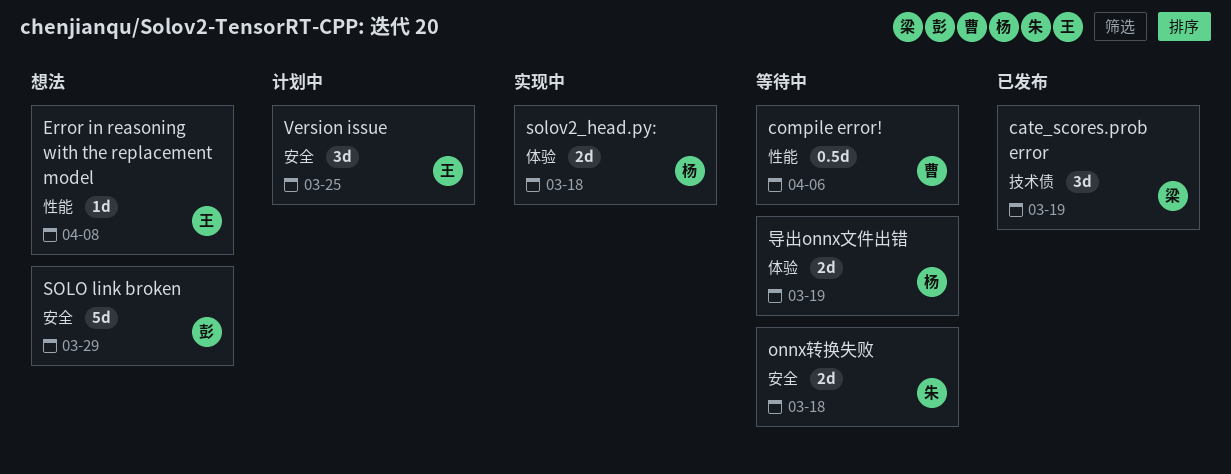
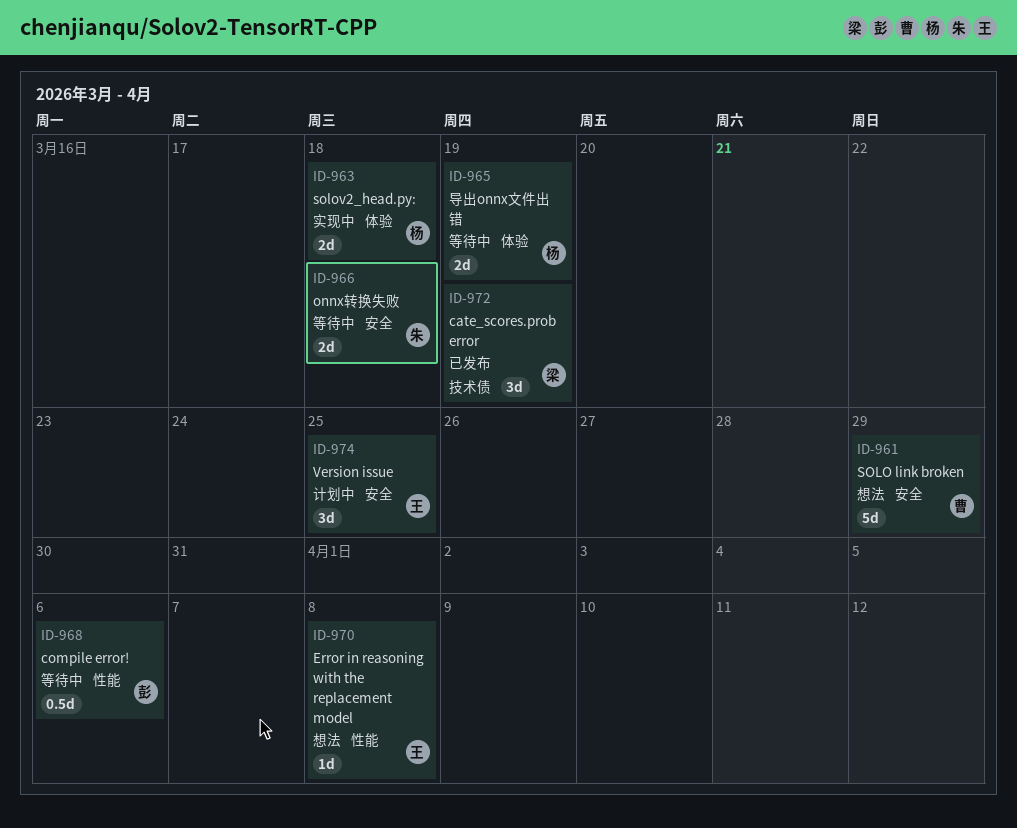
compile error!, owner: 曹 -> 彭
SOLO link broken, owner: 彭 -> 曹

